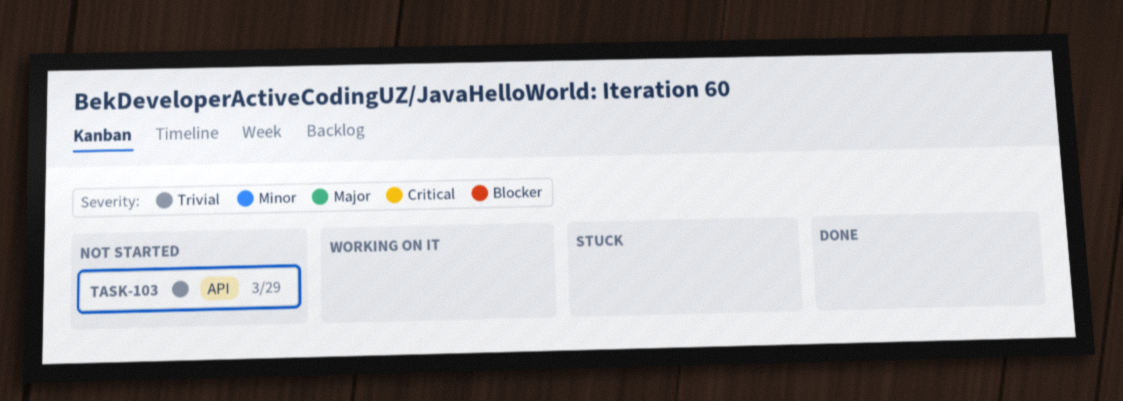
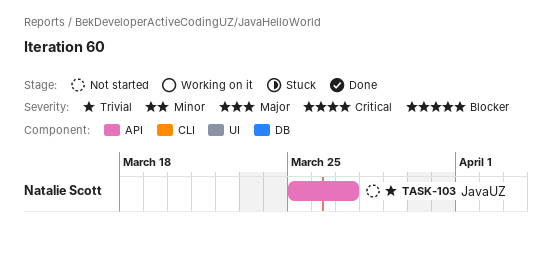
TASK-103, due: Mar 29 -> Mar 27

